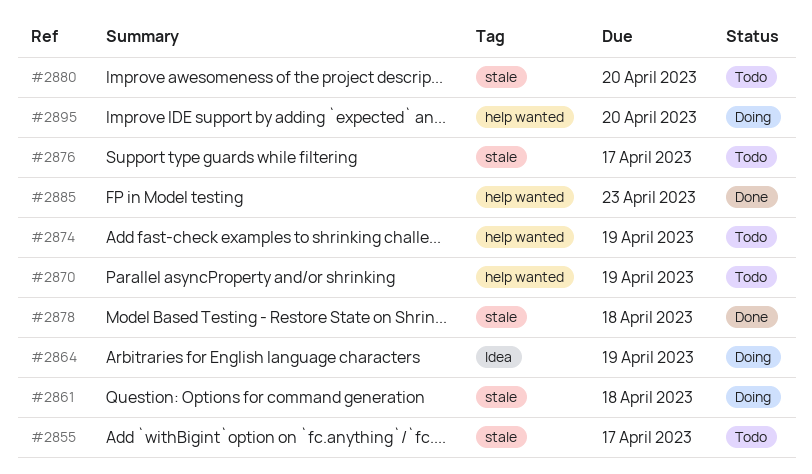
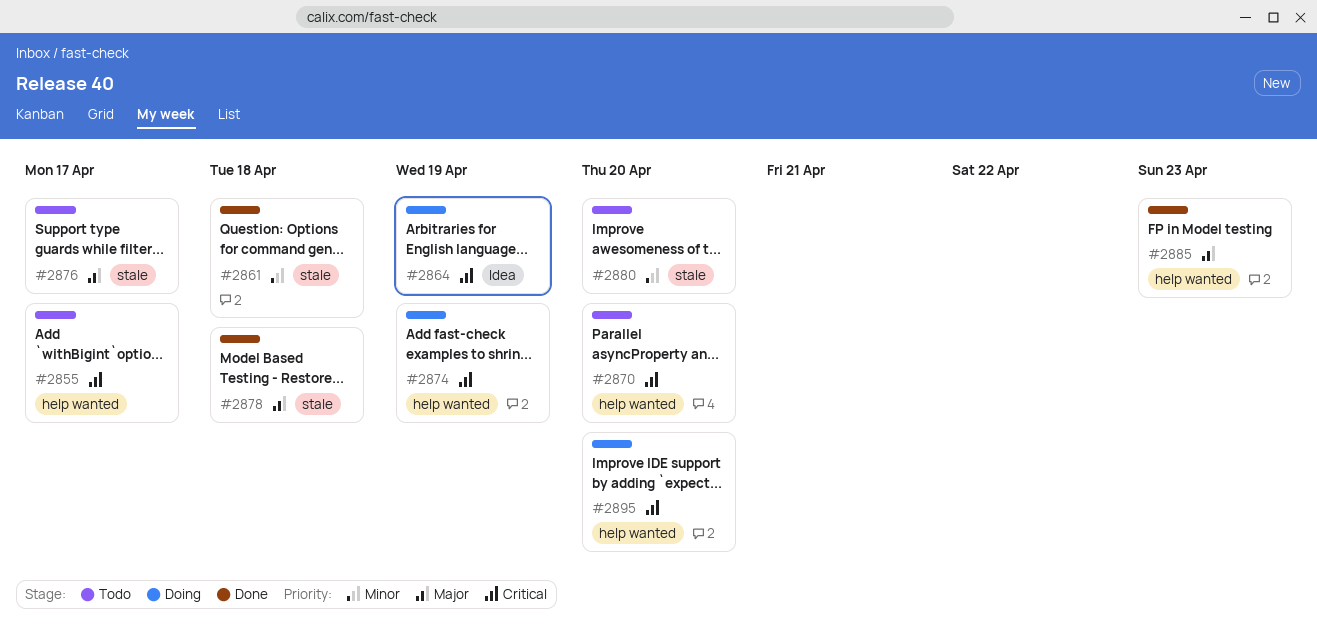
#2855, label: stale -> help wanted
#2861, status: Doing -> Done
#2870, due: Apr 19 -> Apr 20
#2874, status: Todo -> Doing

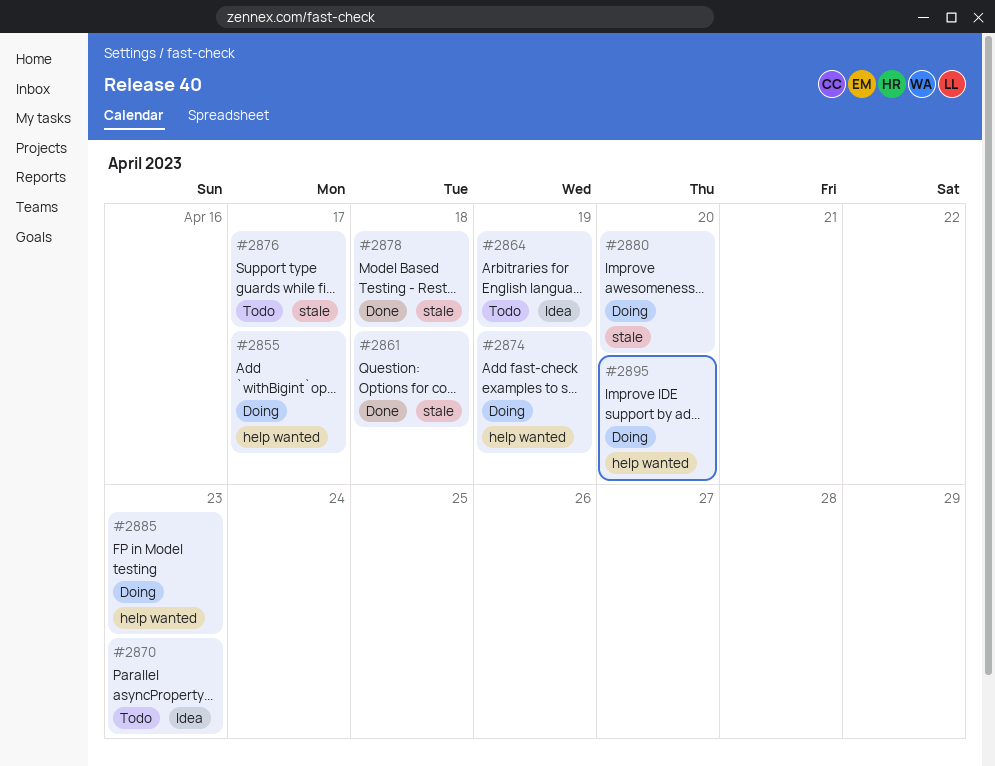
#2855, status: Todo -> Doing
#2864, status: Doing -> Todo
#2870, label: help wanted -> Idea
#2870, due: Apr 20 -> Apr 23
#2880, status: Todo -> Doing
#2885, status: Done -> Doing

